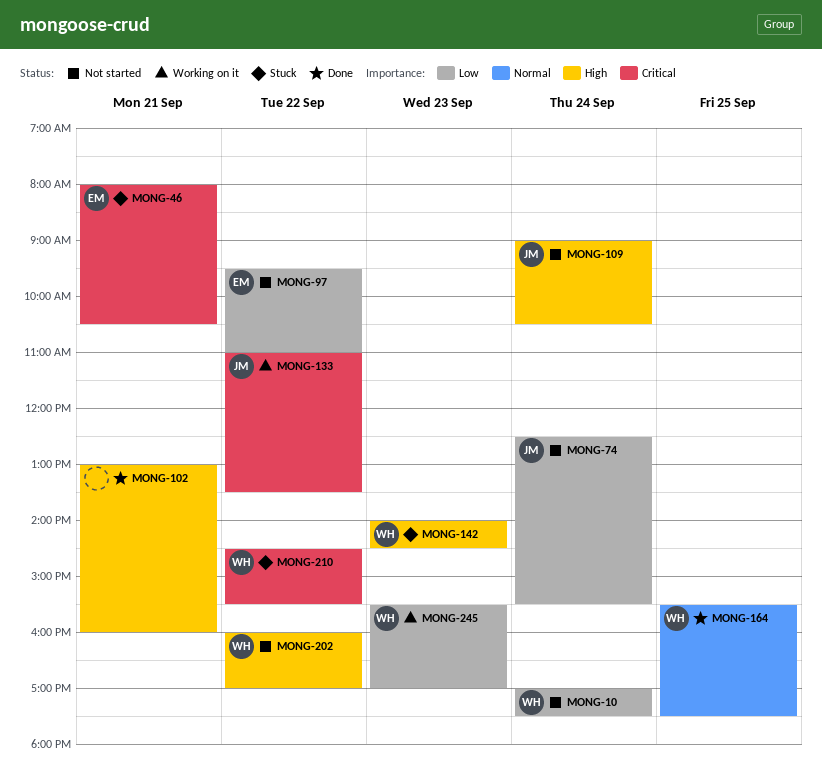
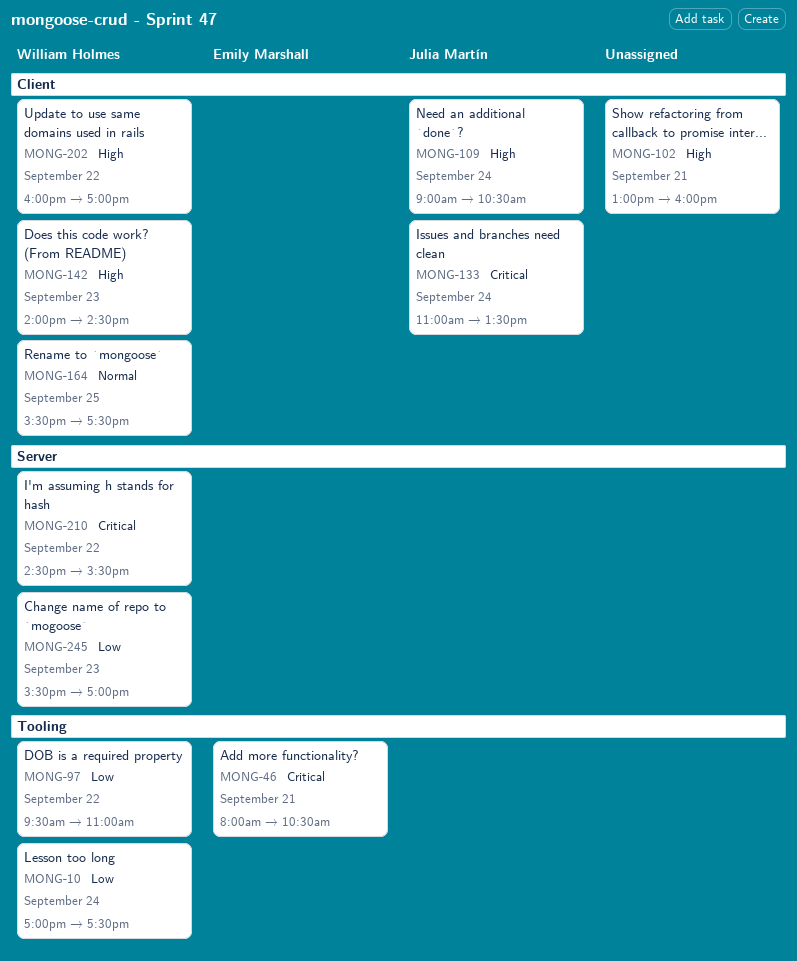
MONG-74: present -> none
MONG-97, owner: Emily Marshall -> William Holmes
MONG-133, day: Sep 22 -> Sep 24

